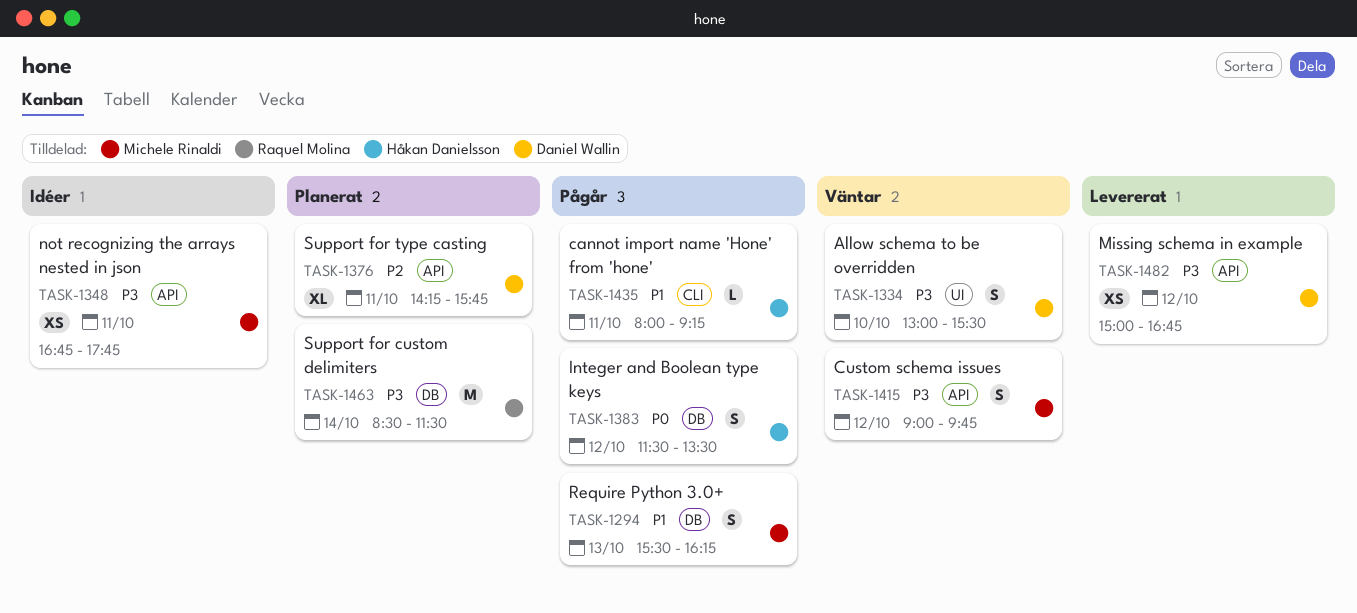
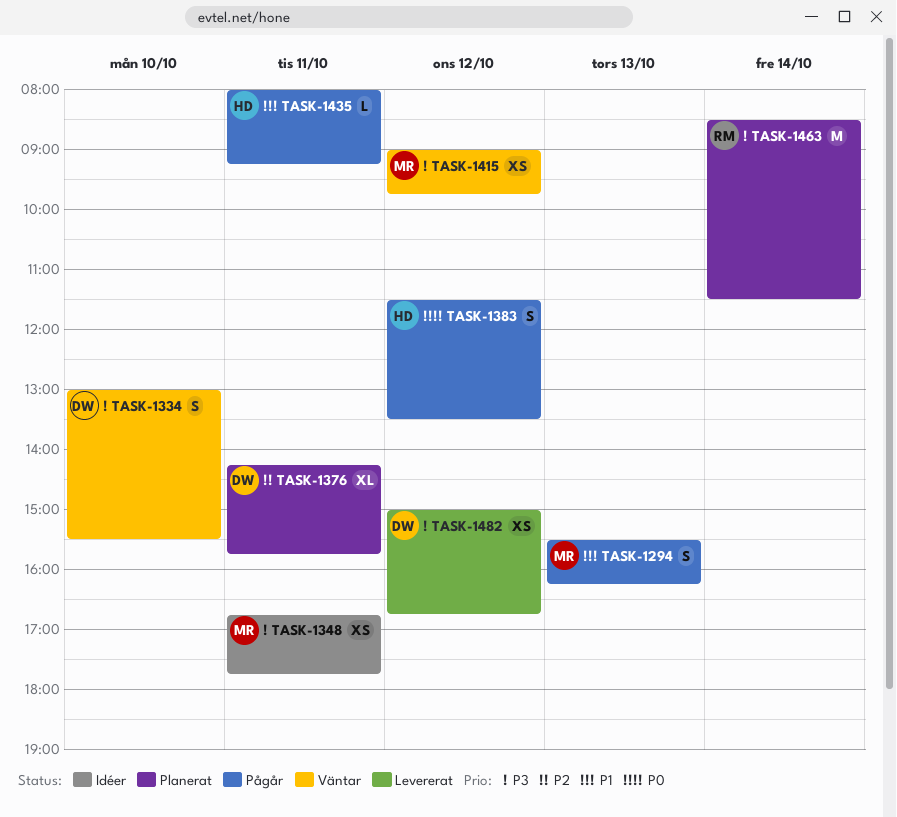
TASK-1415, estimate: S -> XS

